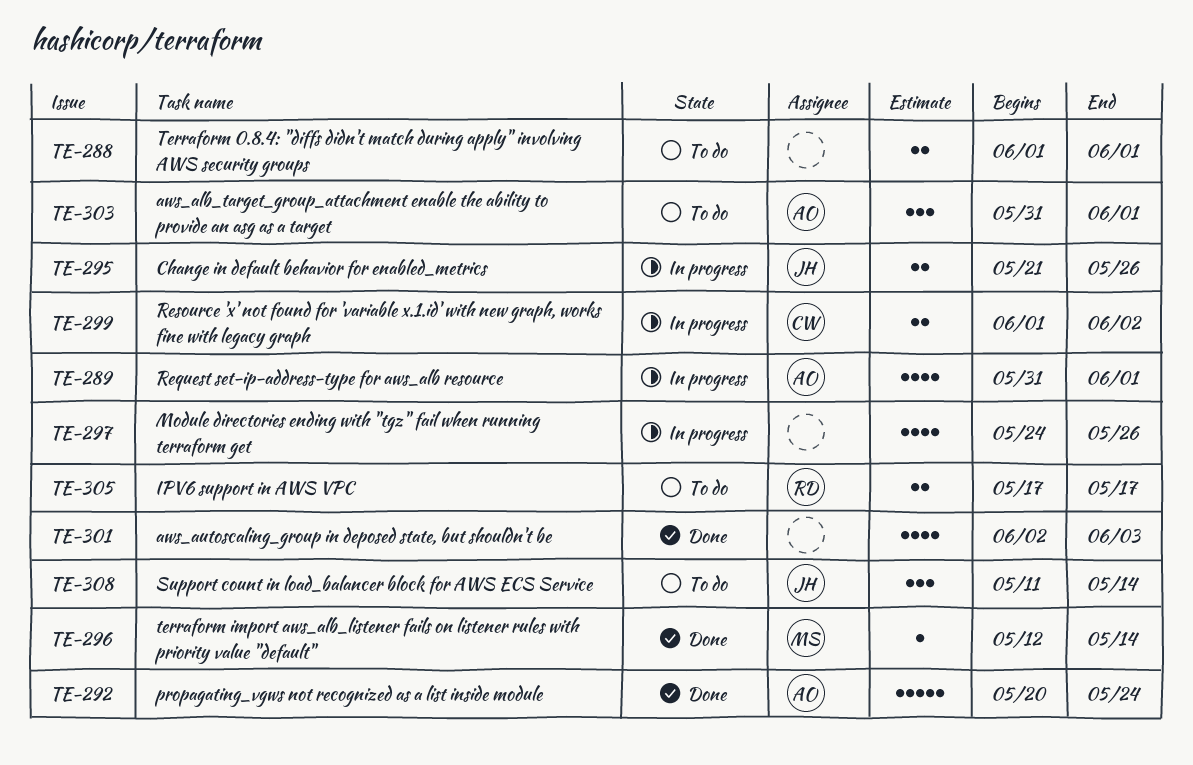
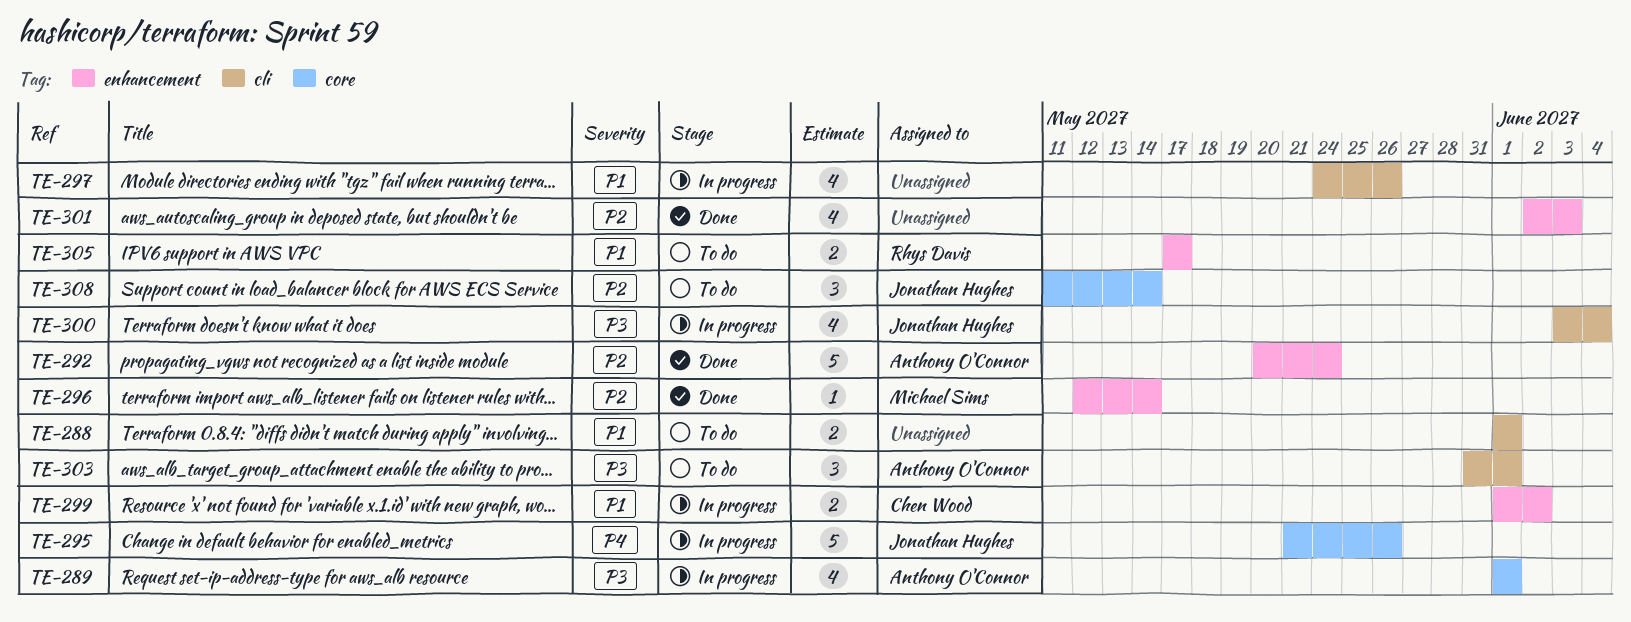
TE-289, start: May 31 -> Jun 1
TE-295, estimate: 2 -> 5
TE-300: none -> present

